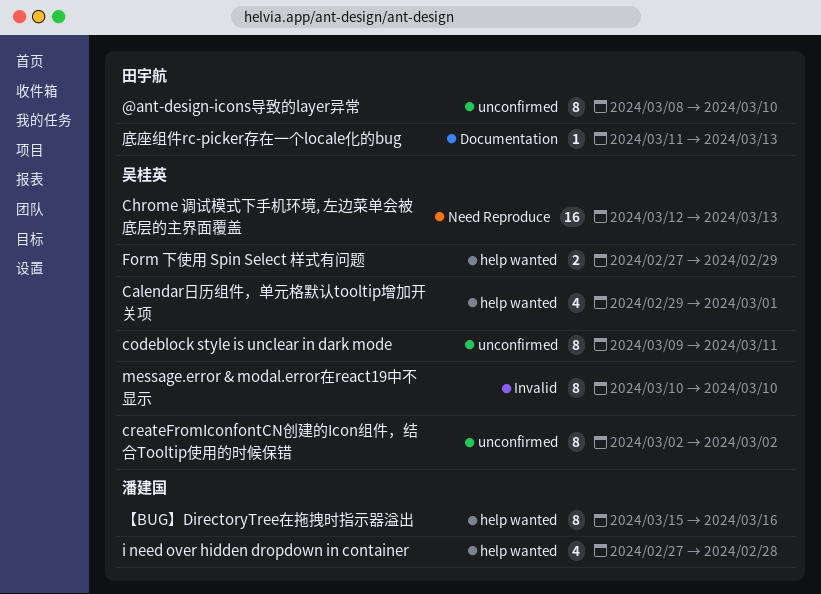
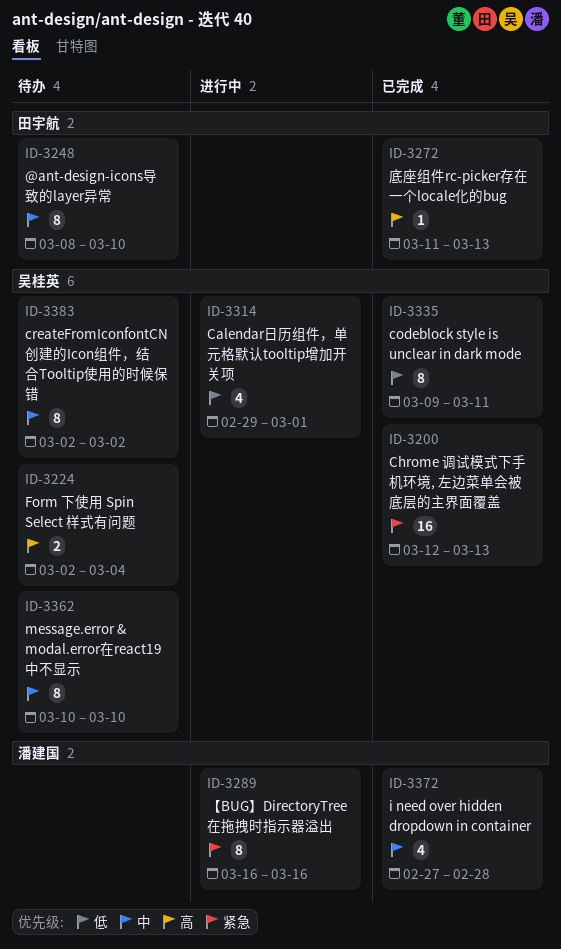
Form 下使用 Spin Select 样式有问题, start: Feb 27 -> Mar 2
Form 下使用 Spin Select 样式有问题, due: Feb 29 -> Mar 4
【BUG】DirectoryTree在拖拽时指示器溢出, start: Mar 15 -> Mar 16

